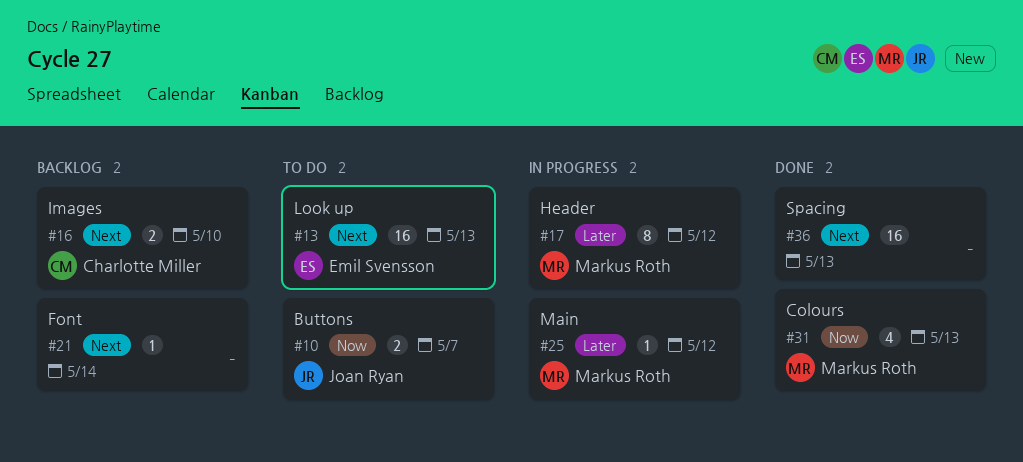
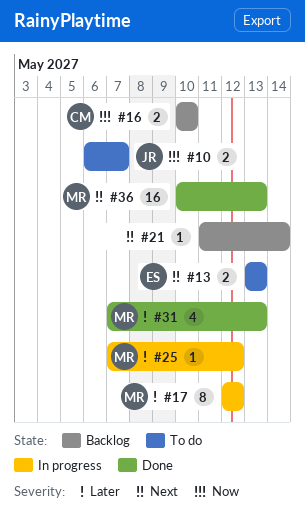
#13, estimate: 16 -> 2
#16, priority: Next -> Now
#31, priority: Now -> Later
#36, owner: none -> Markus Roth

